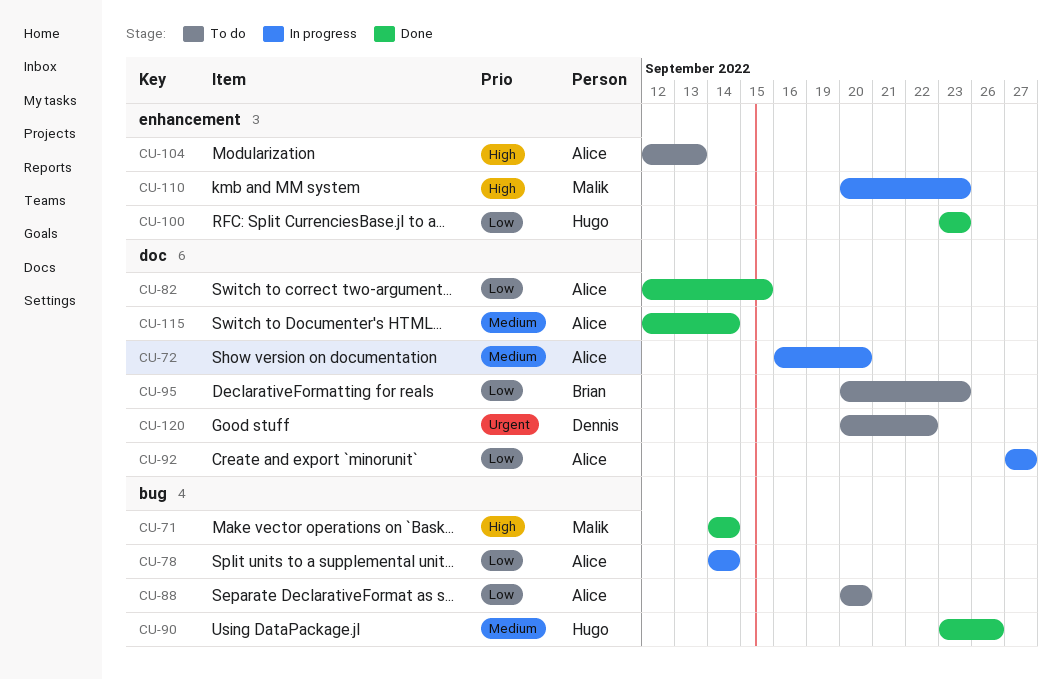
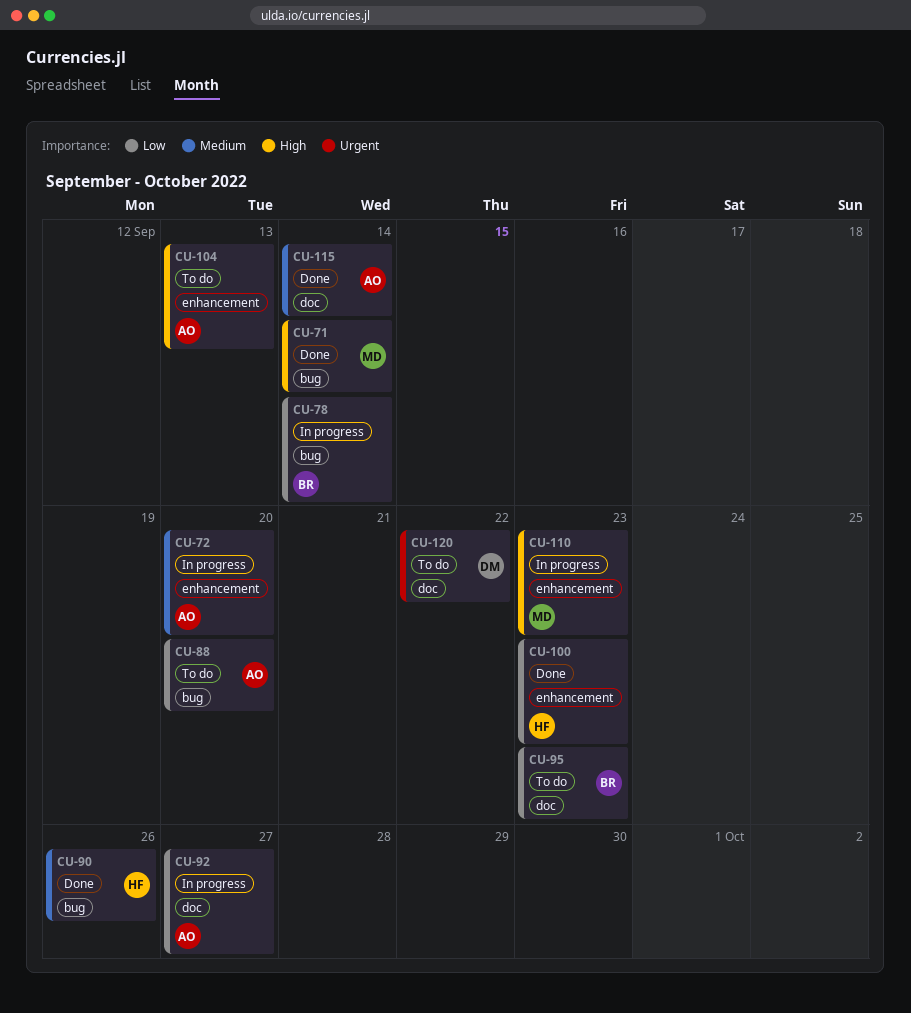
CU-72, label: doc -> enhancement
CU-78, owner: Alice -> Brian
CU-82: present -> none

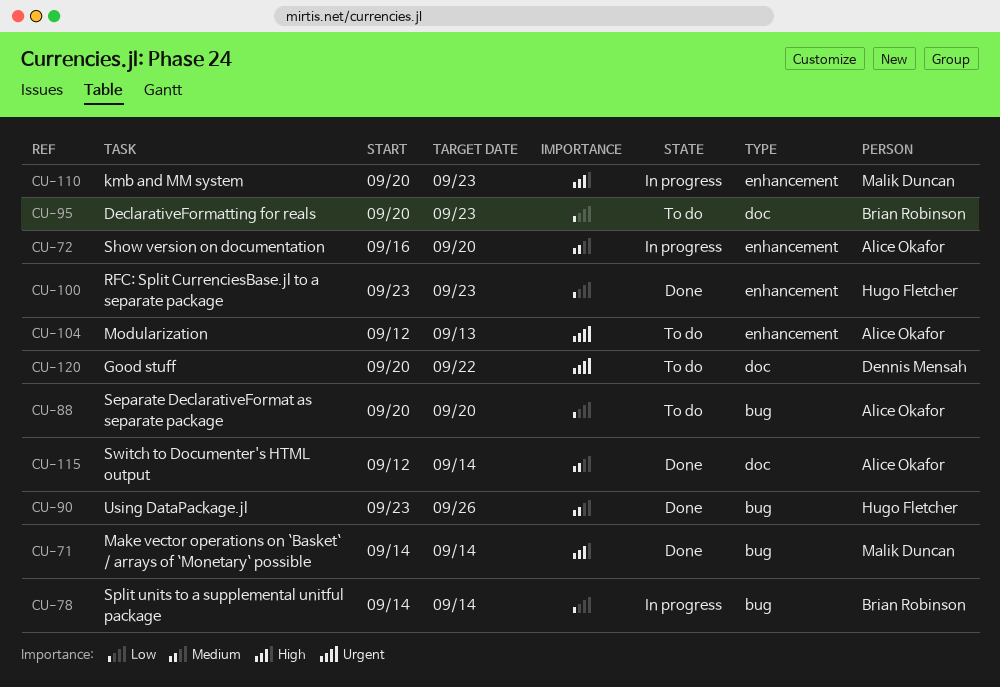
CU-92: present -> none
CU-104, priority: High -> Urgent

